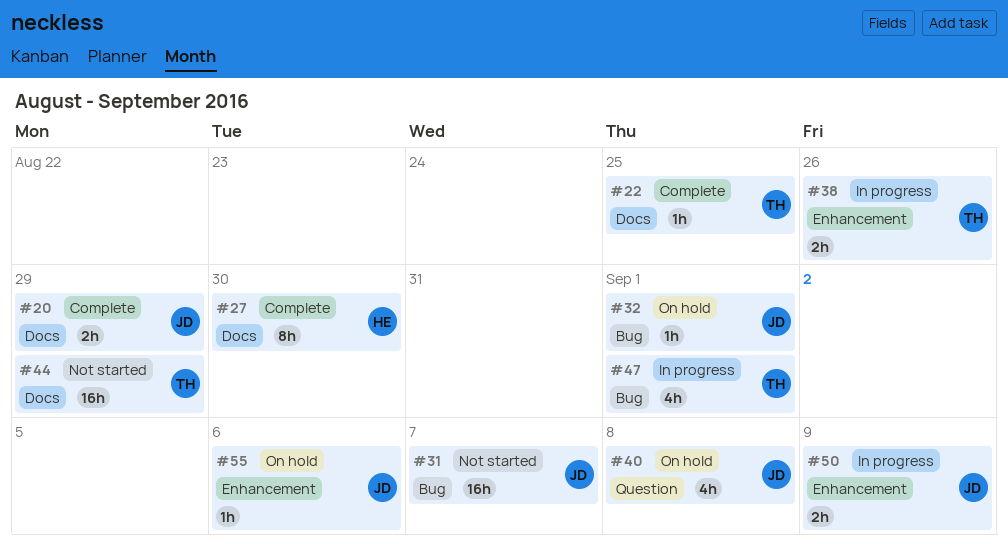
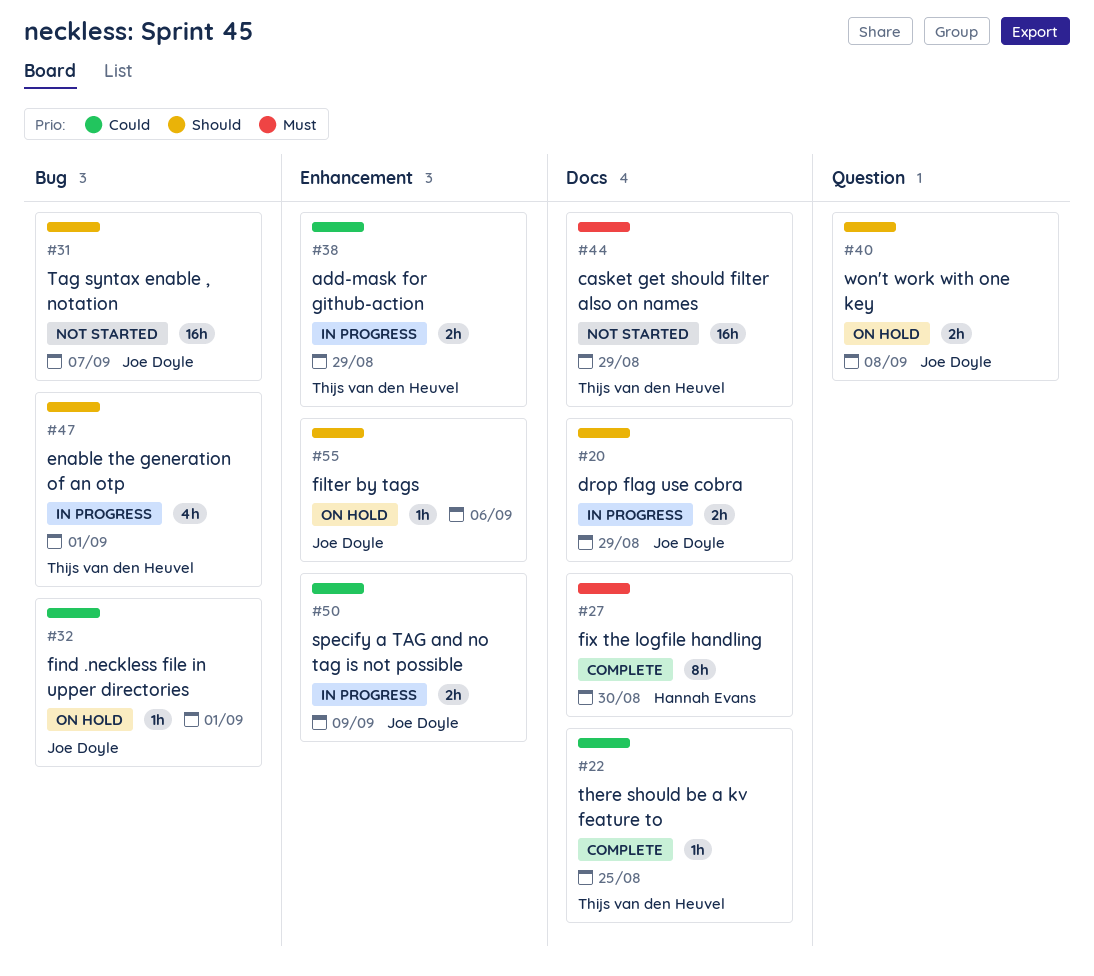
#20, status: Complete -> In progress
#38, due: Aug 26 -> Aug 29
#40, estimate: 4h -> 2h

